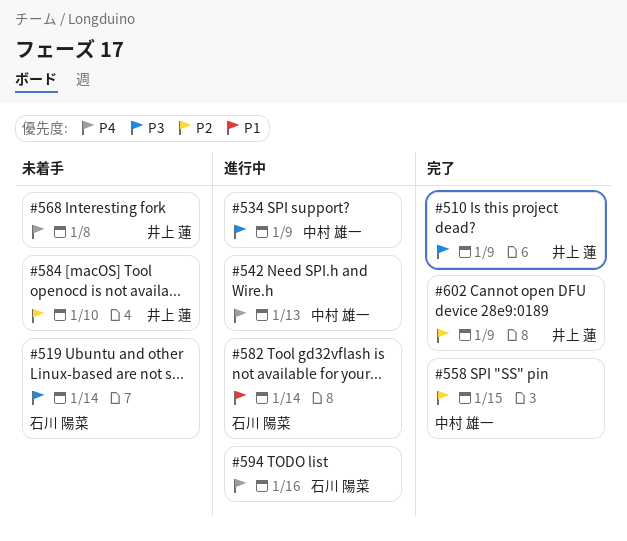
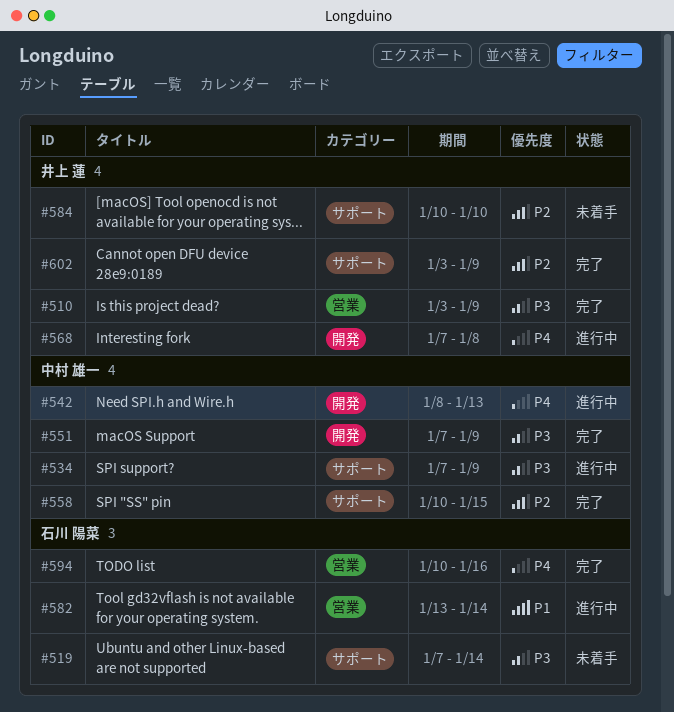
#551: none -> present
#568, status: 未着手 -> 進行中
#594, status: 進行中 -> 完了

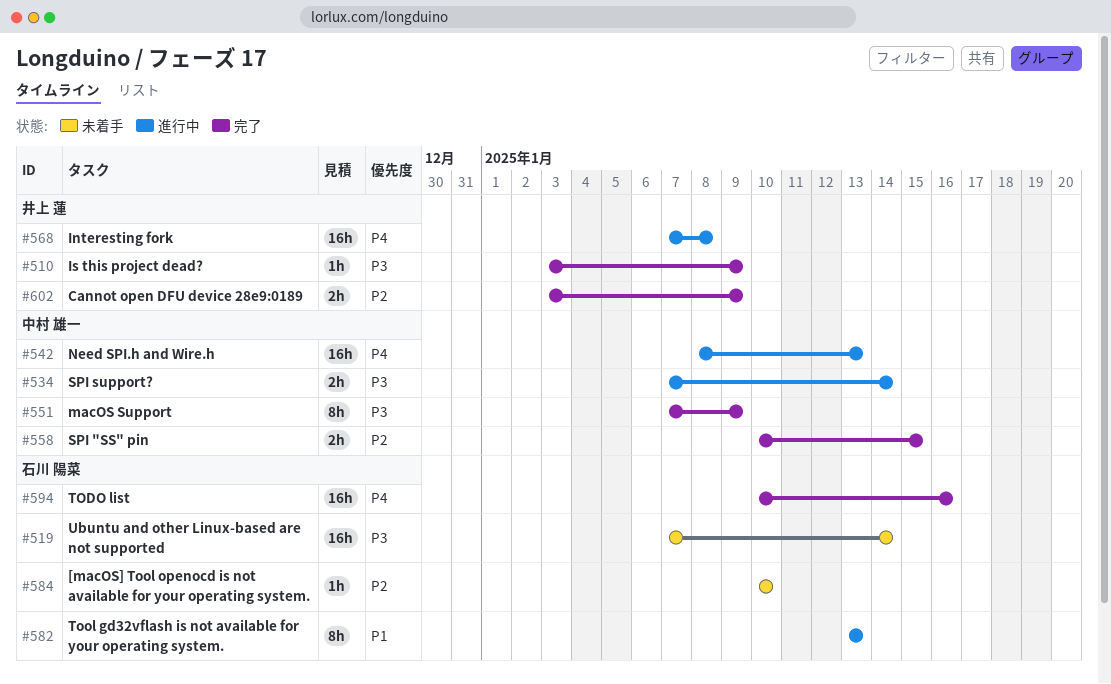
#534, due: Jan 9 -> Jan 14
#582, due: Jan 14 -> Jan 13
#584, owner: 井上 蓮 -> 石川 陽菜

